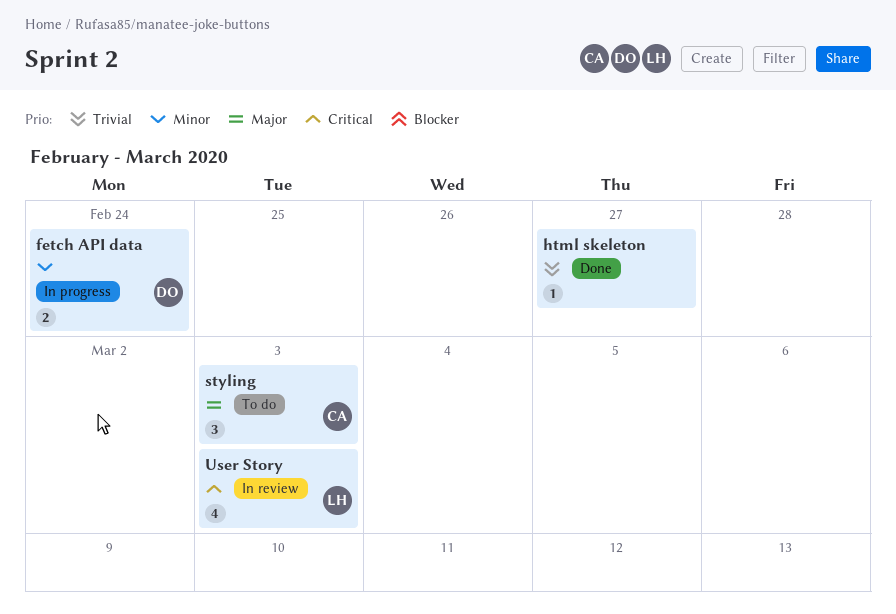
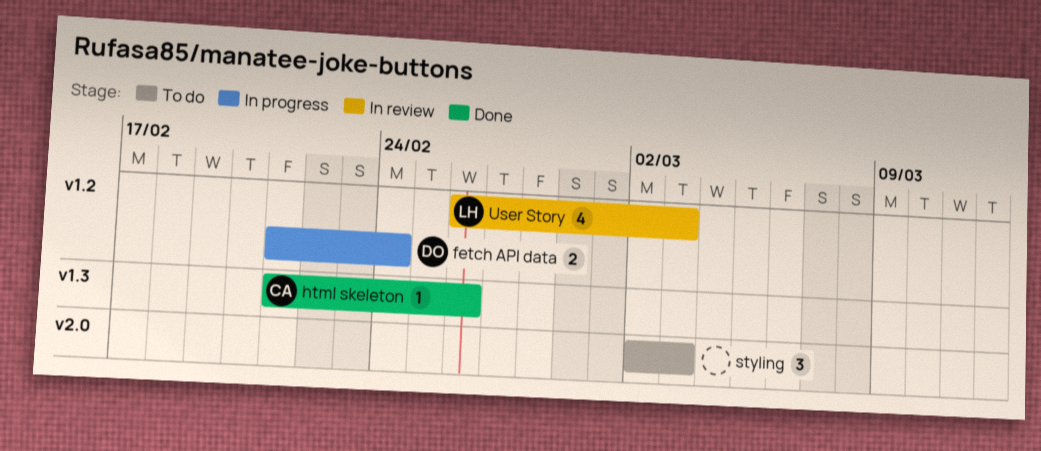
html skeleton, owner: none -> CA
html skeleton, due: Feb 27 -> Feb 26
styling, owner: CA -> none

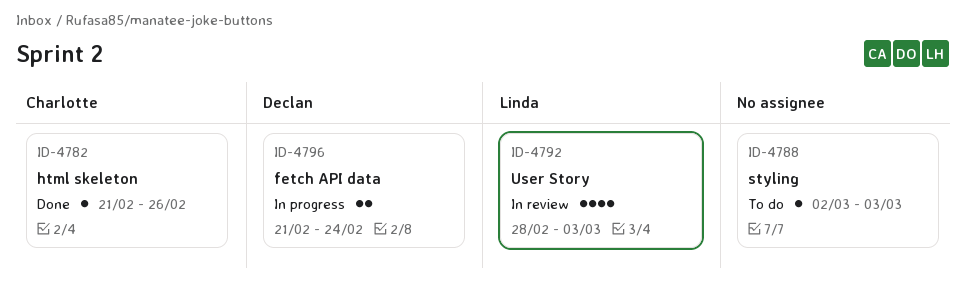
styling, estimate: 3 -> 1
User Story, start: Feb 26 -> Feb 28

